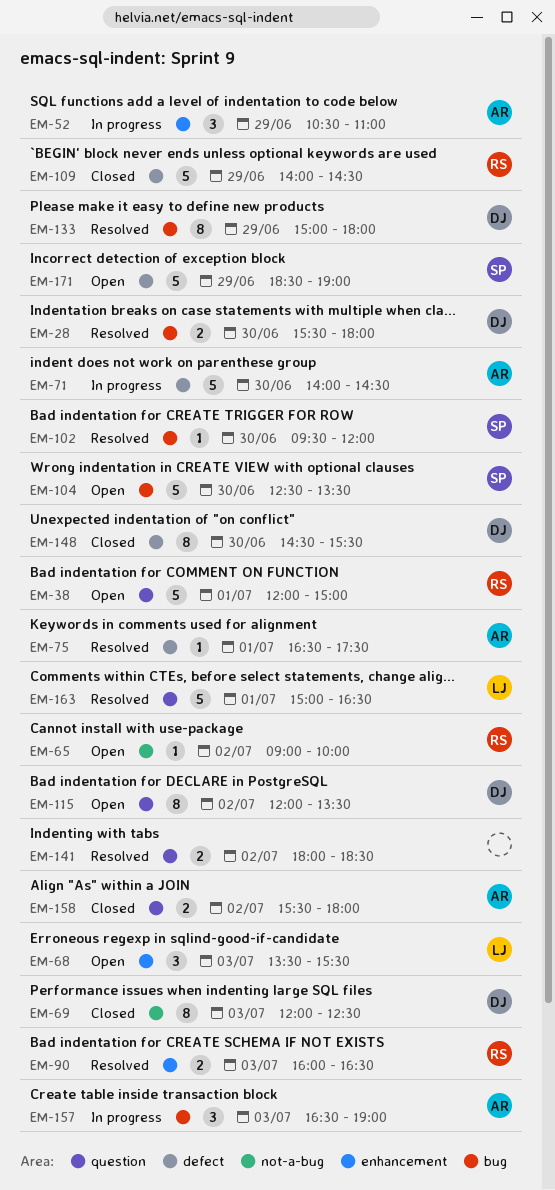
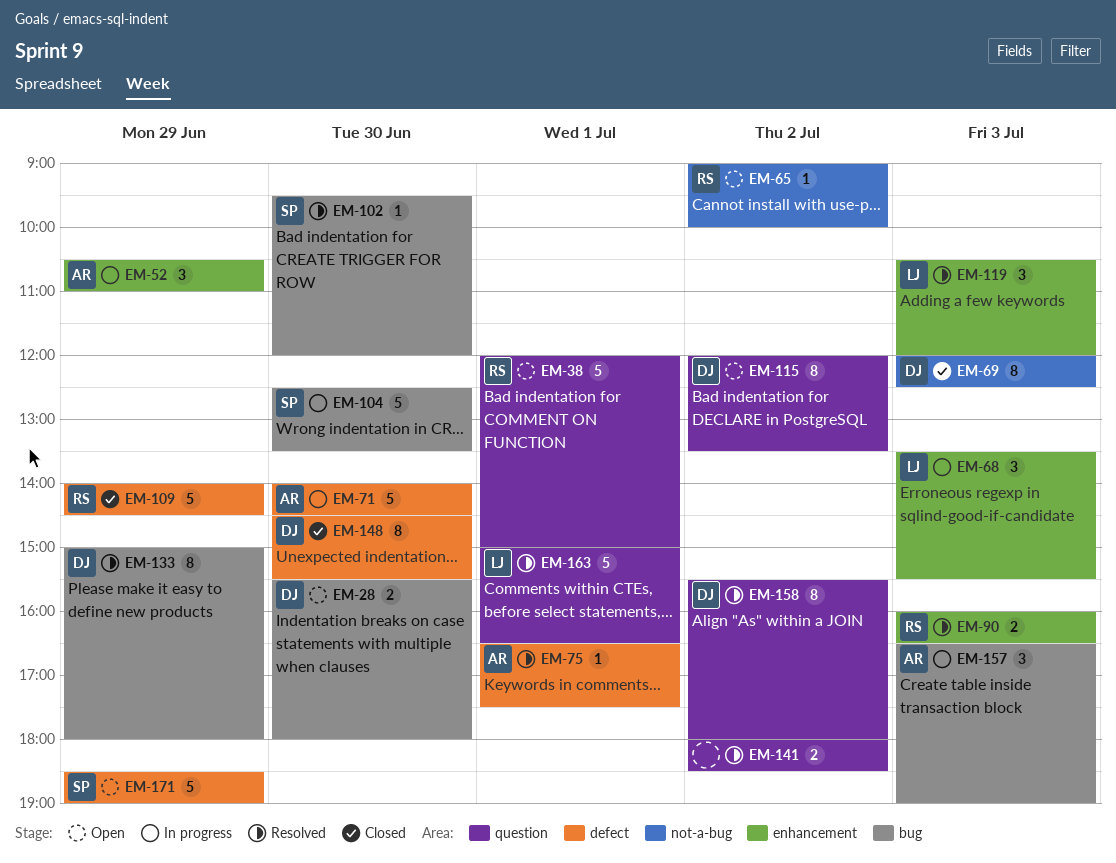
EM-28, status: Resolved -> Open
EM-68, status: Open -> In progress
EM-104, status: Open -> In progress
EM-119: none -> present
EM-158, status: Closed -> Resolved
EM-158, owner: AR -> DJ
EM-158, estimate: 2 -> 8

